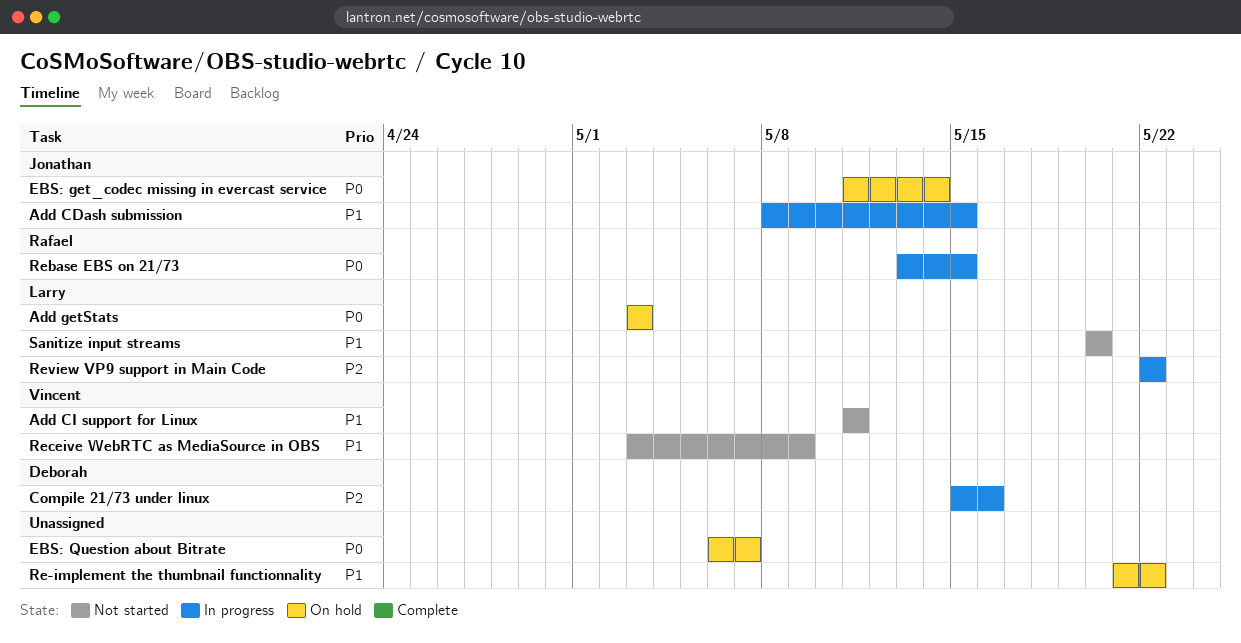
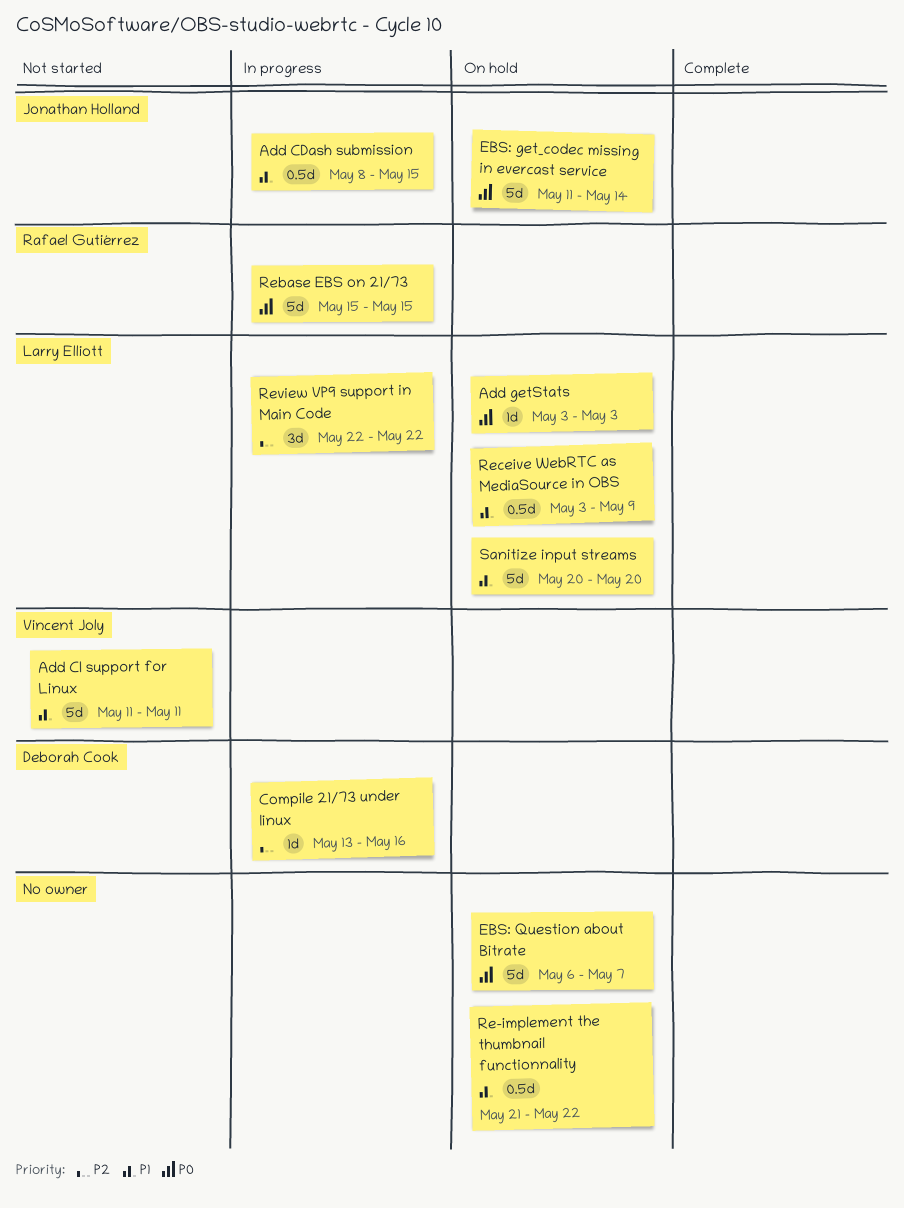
Compile 21/73 under linux, start: May 15 -> May 13
Rebase EBS on 21/73, start: May 13 -> May 15
Receive WebRTC as MediaSource in OBS, status: Not started -> On hold
Receive WebRTC as MediaSource in OBS, owner: Vincent Joly -> Larry Elliott
Sanitize input streams, status: Not started -> On hold

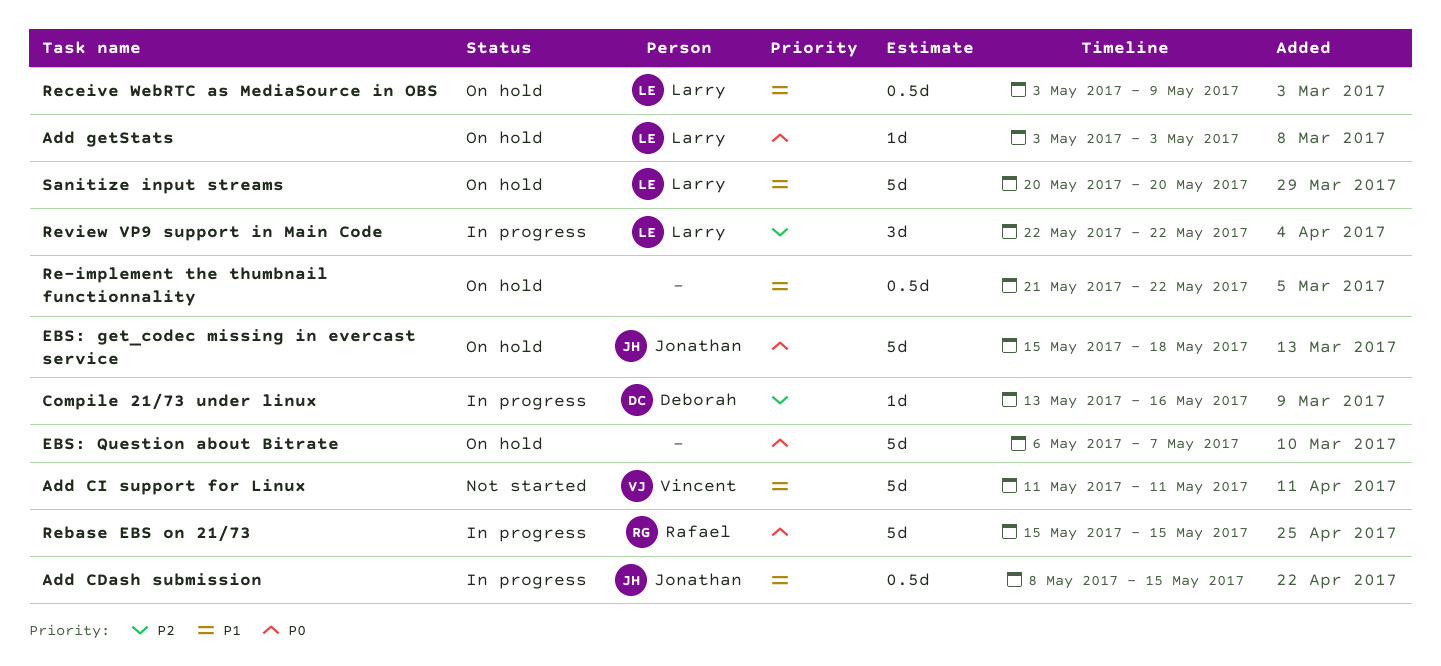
EBS: get_codec missing in evercast service, start: May 11 -> May 15
EBS: get_codec missing in evercast service, due: May 14 -> May 18

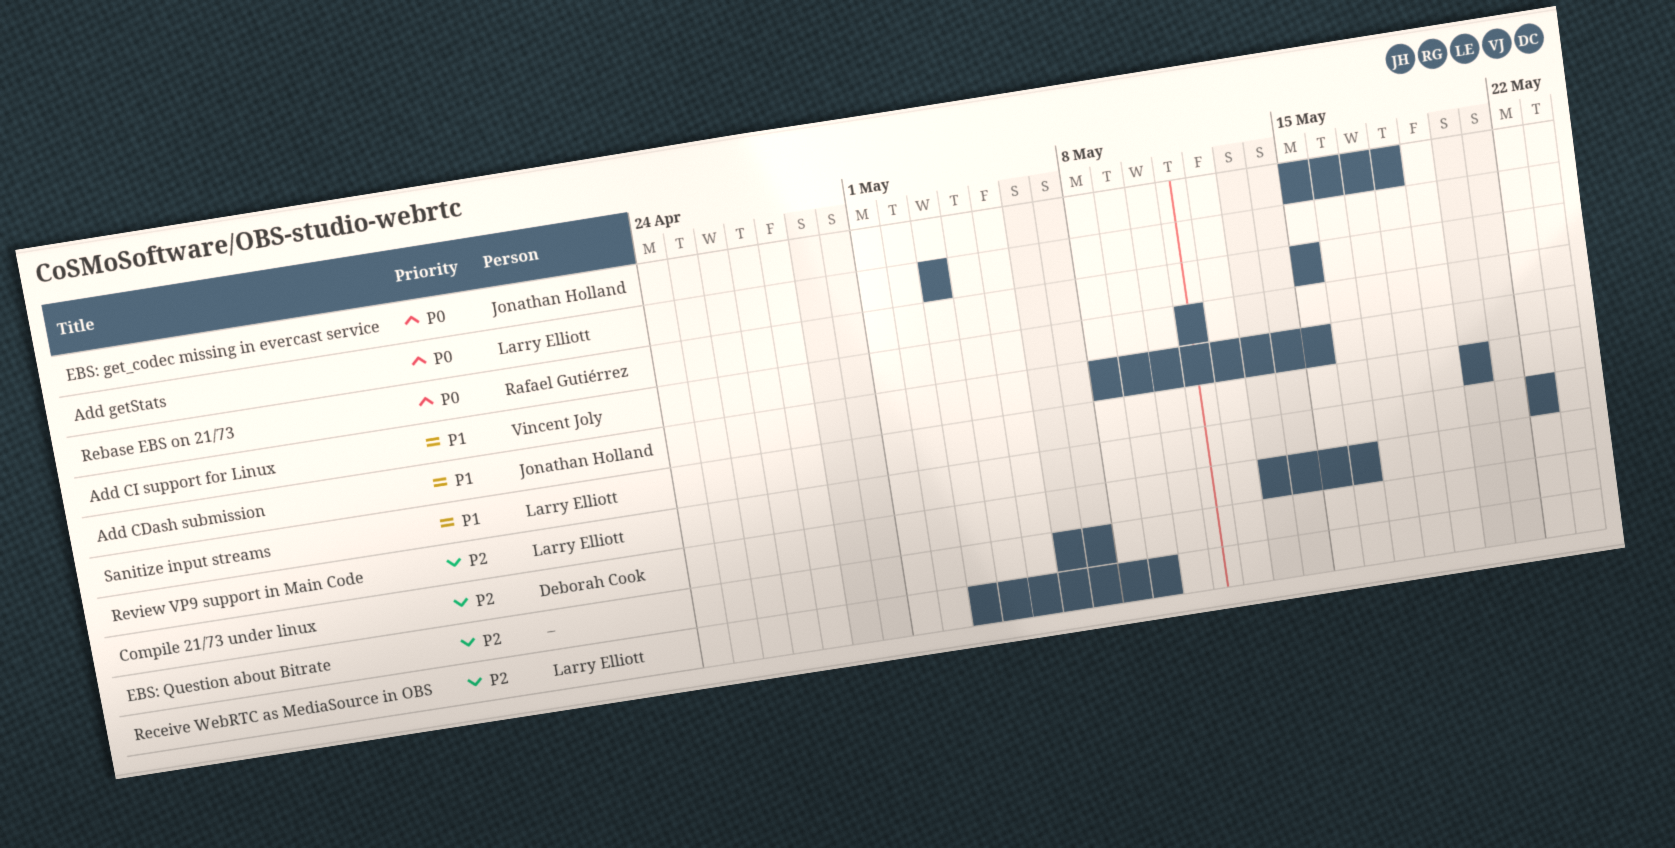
EBS: Question about Bitrate, priority: P0 -> P2
Re-implement the thumbnail functionnality: present -> none
Receive WebRTC as MediaSource in OBS, priority: P1 -> P2

